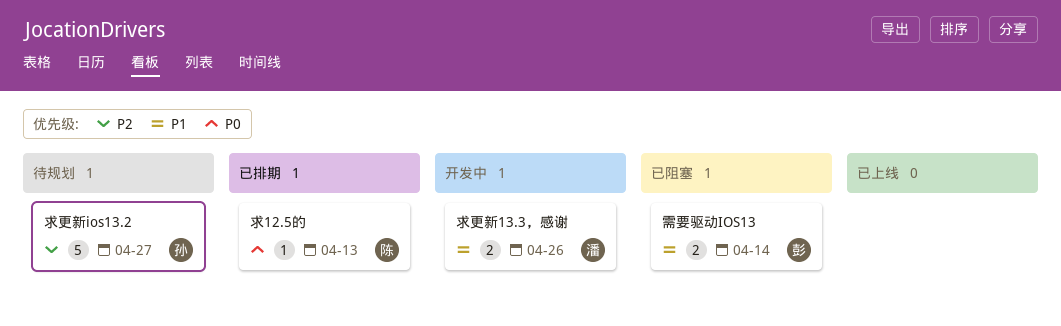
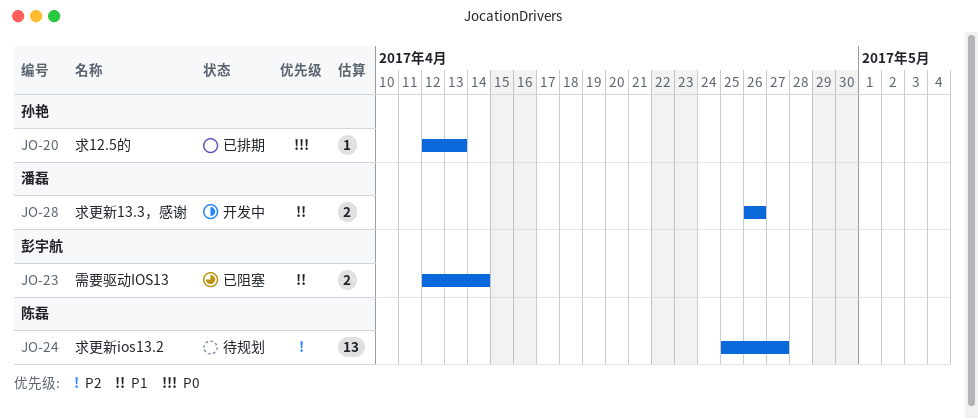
求12.5的, owner: 陈磊 -> 孙艳
求更新ios13.2, owner: 孙艳 -> 陈磊
求更新ios13.2, estimate: 5 -> 13

